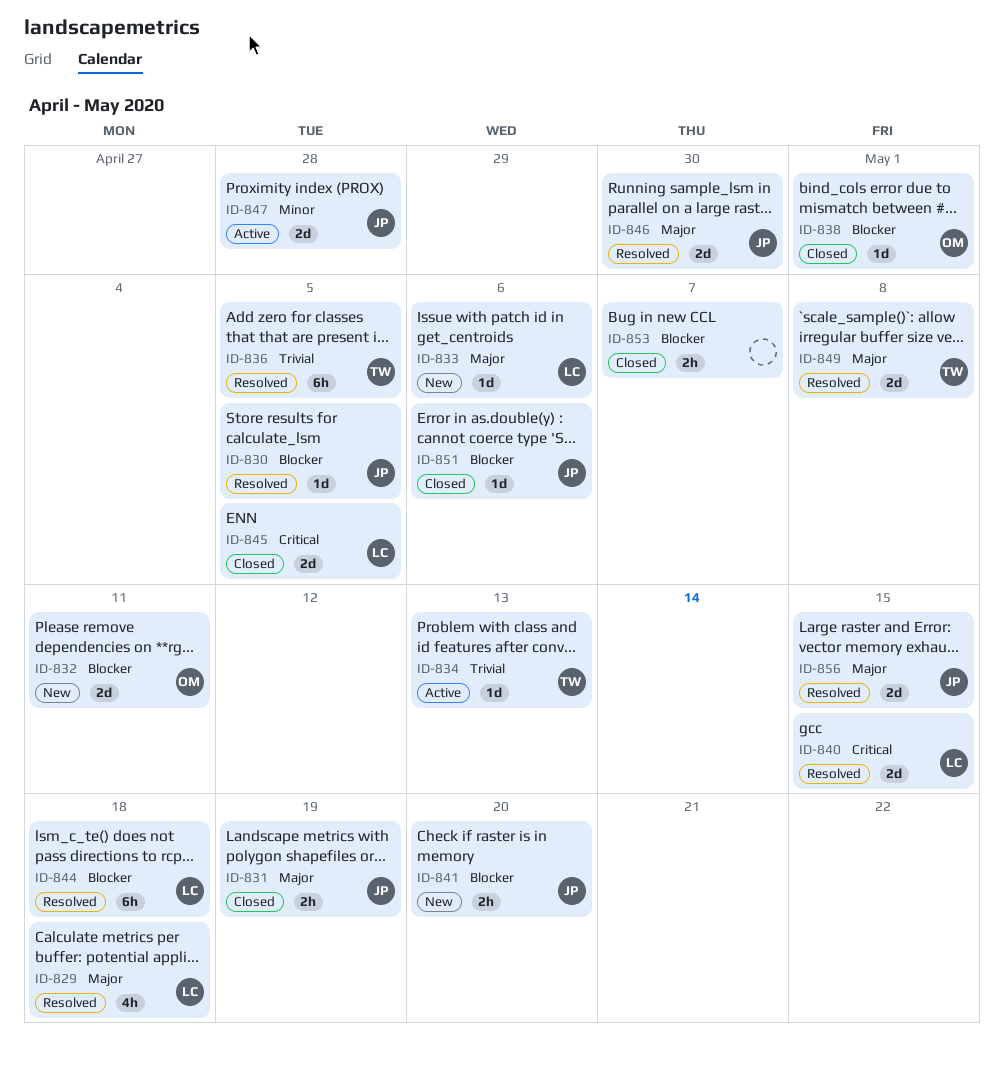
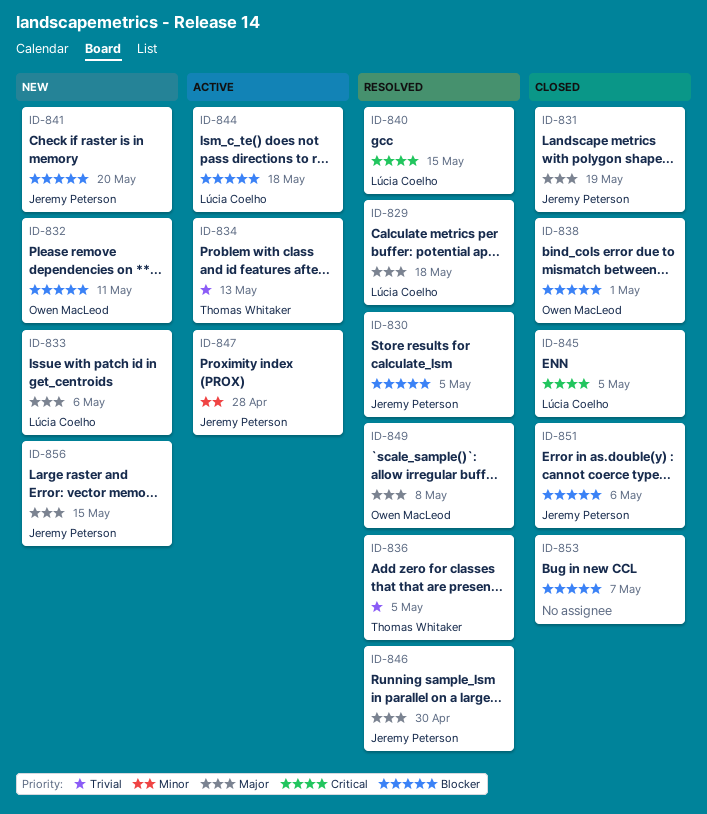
ID-844, status: Resolved -> Active
ID-849, owner: Thomas Whitaker -> Owen MacLeod
ID-856, status: Resolved -> New

